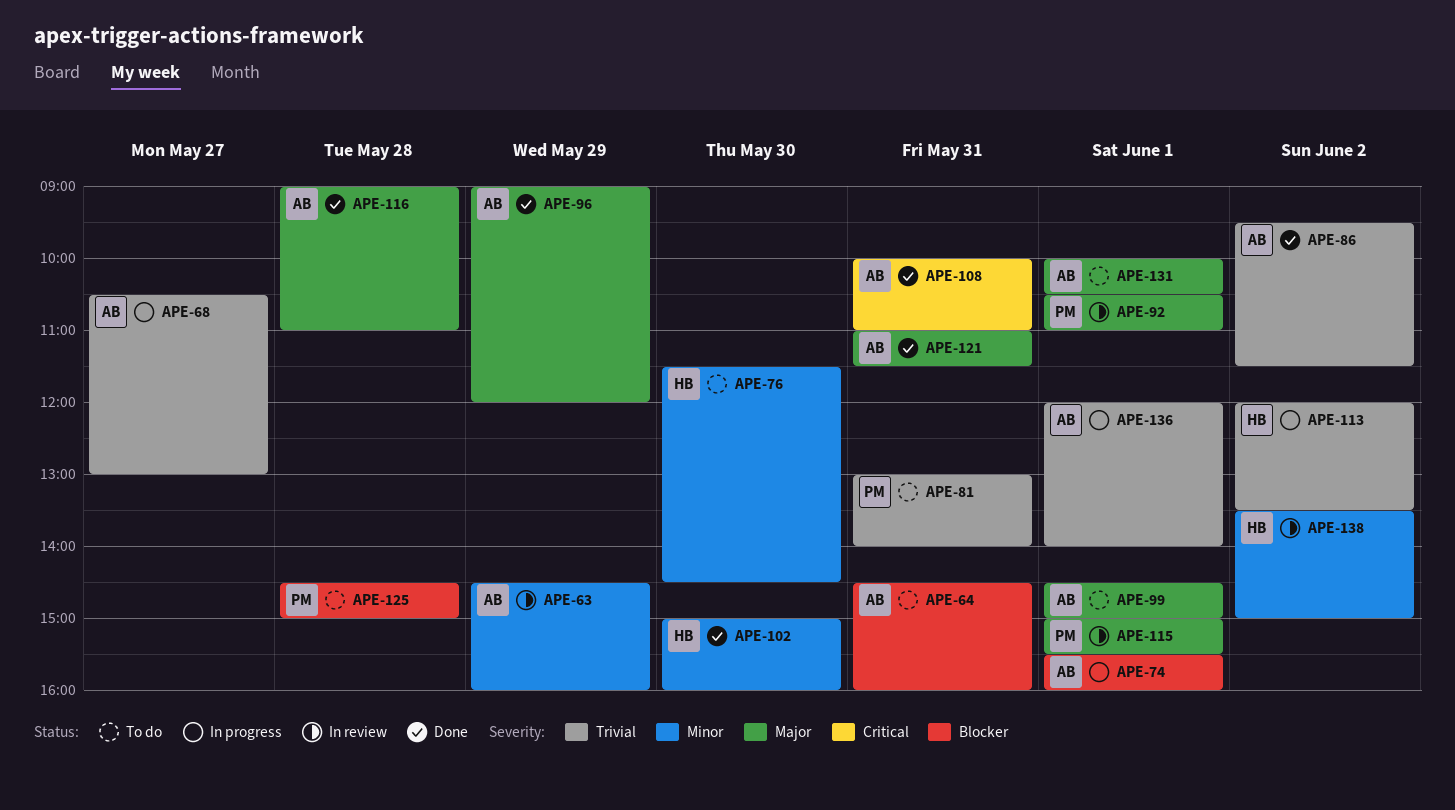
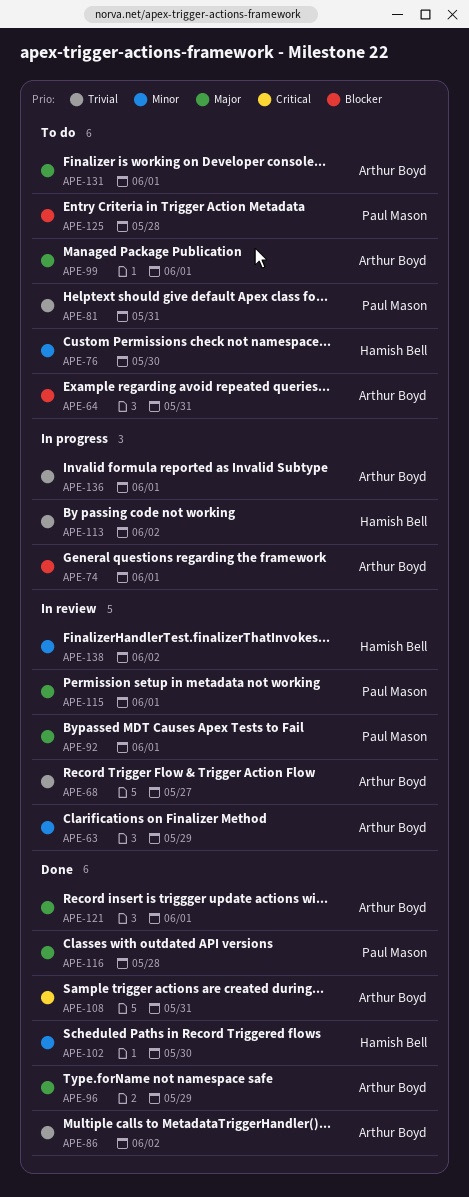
APE-68, status: In progress -> In review
APE-116, owner: Arthur Boyd -> Paul Mason
APE-121, day: May 31 -> Jun 1

